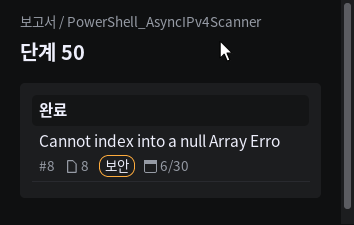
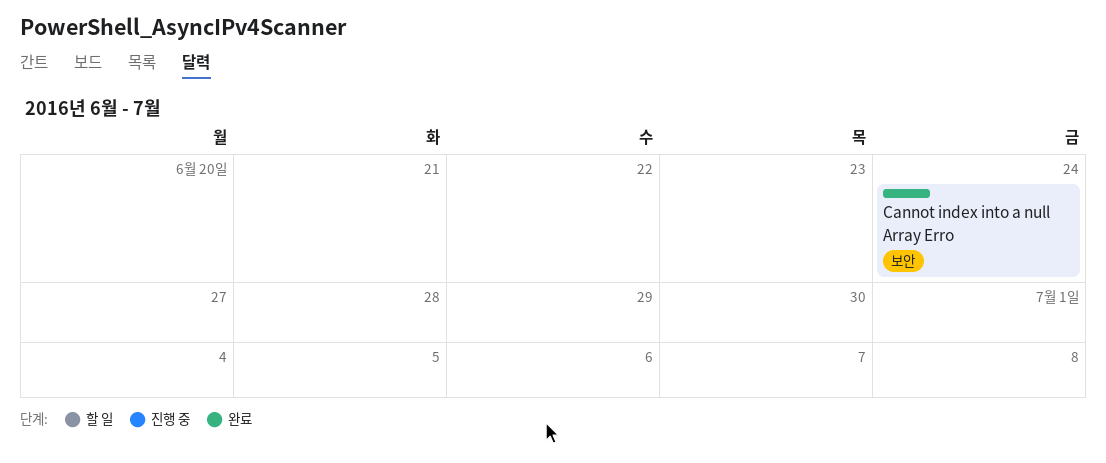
Cannot index into a null Array Erro, due: Jun 30 -> Jun 24

